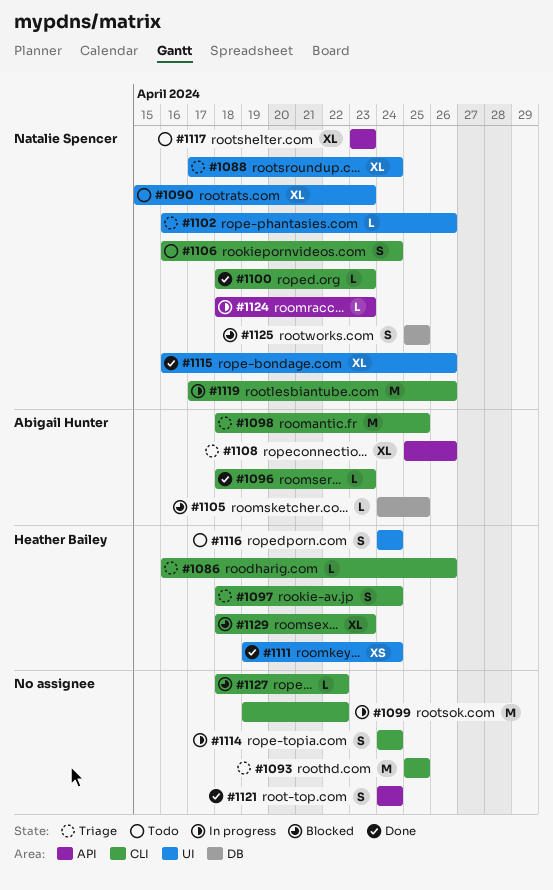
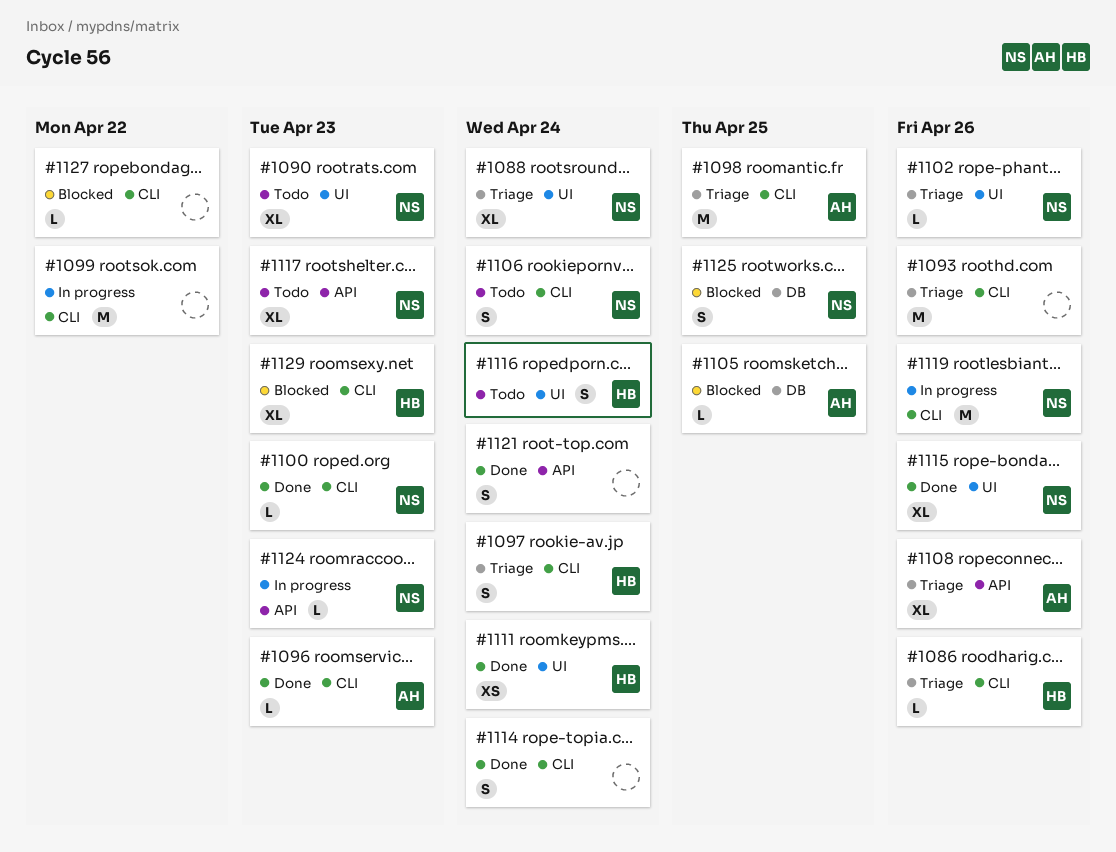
#1093, due: Apr 25 -> Apr 26
#1114, status: In progress -> Done

